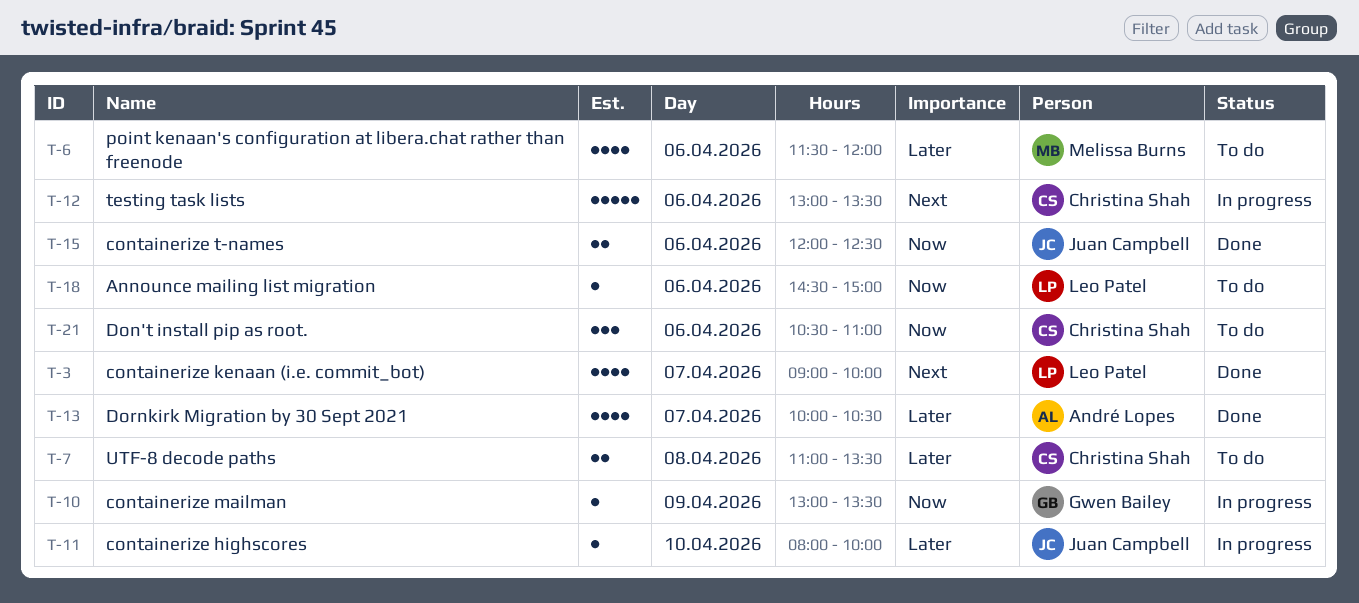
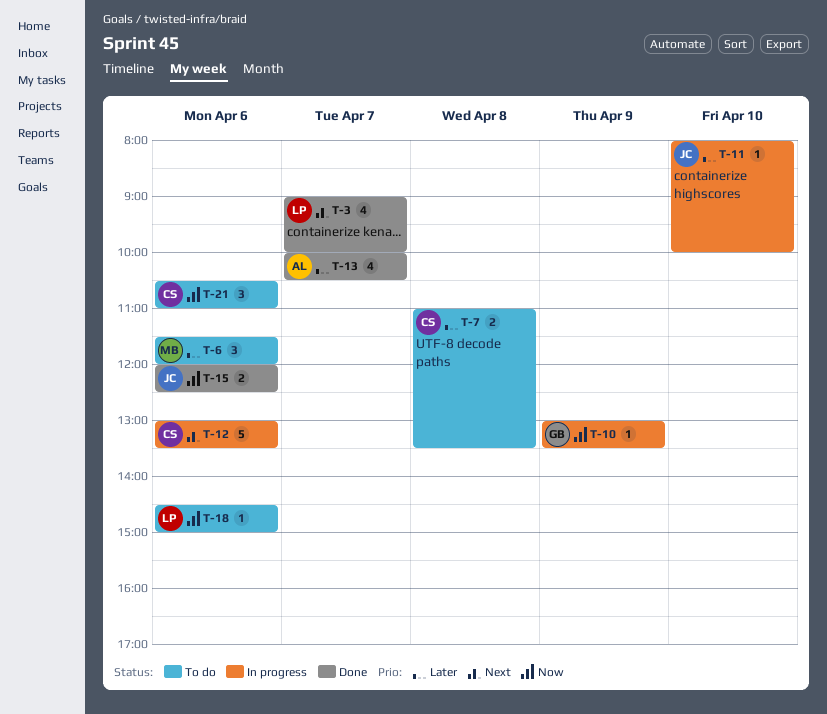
T-6, estimate: 4 -> 3

